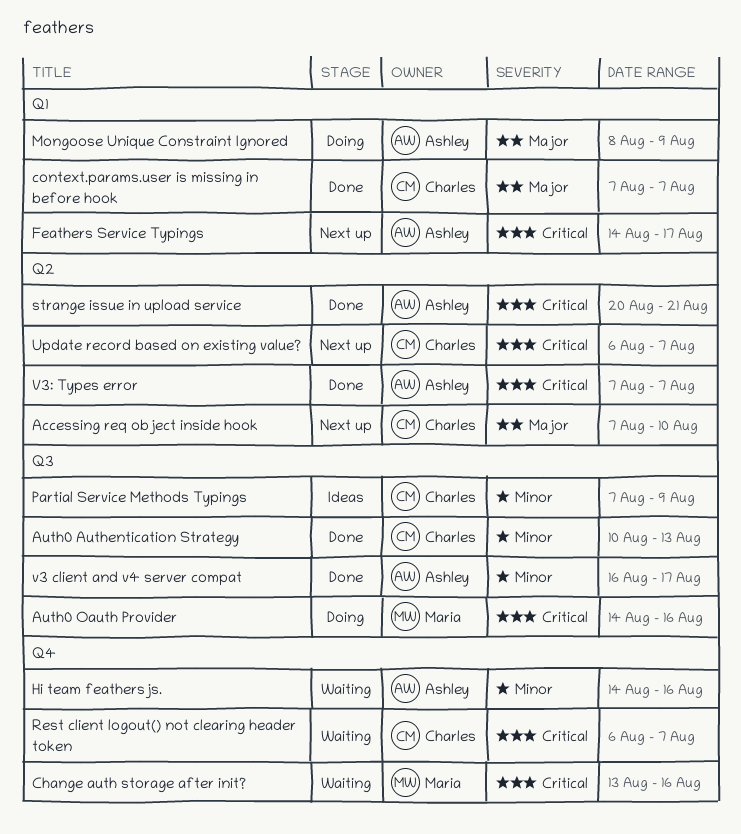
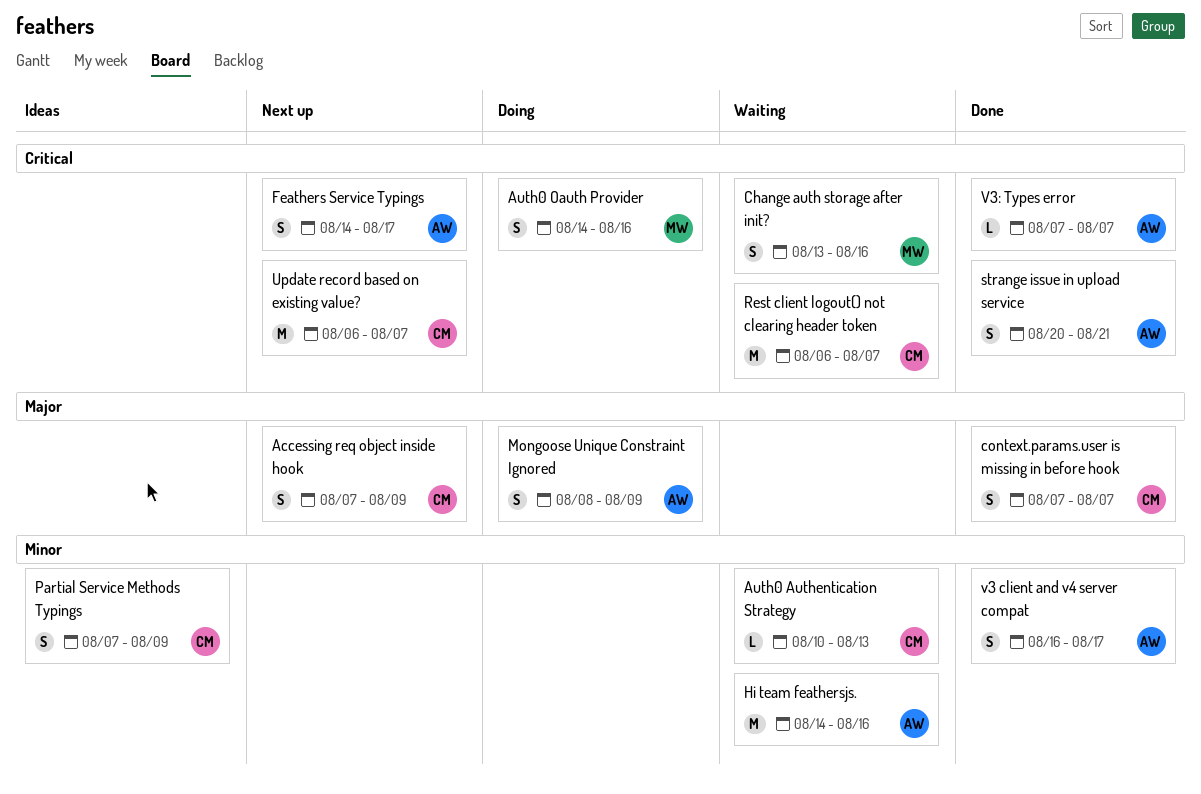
Accessing req object inside hook, due: Aug 10 -> Aug 9
Auth0 Authentication Strategy, status: Done -> Waiting

